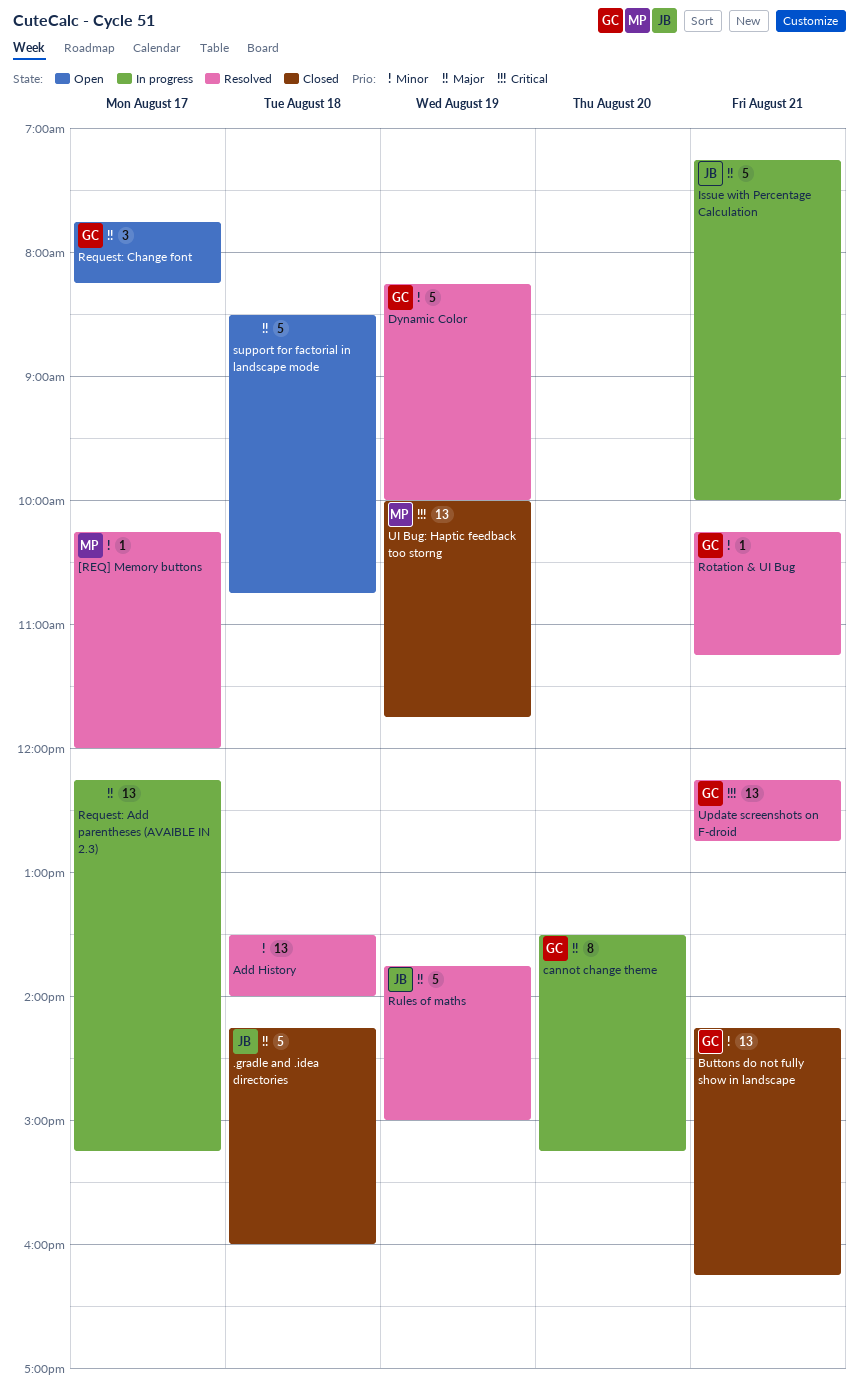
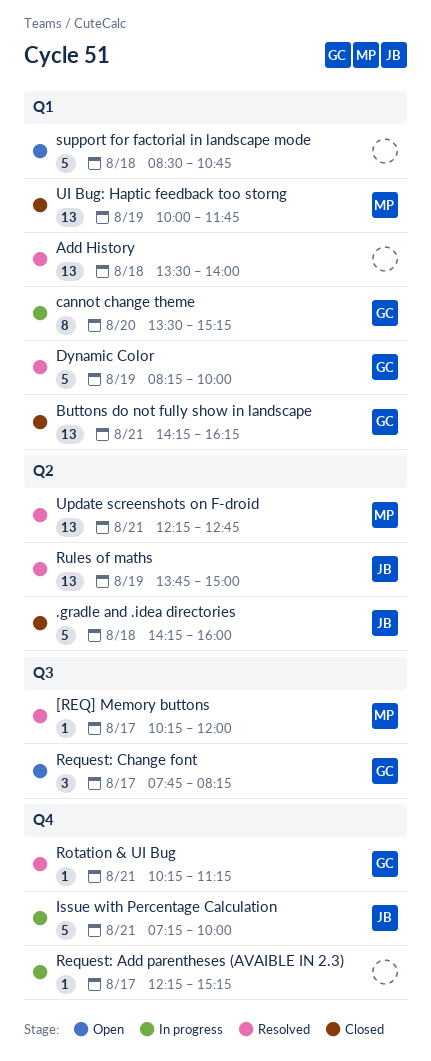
Request: Add parentheses (AVAIBLE IN 2.3), estimate: 13 -> 1
Rules of maths, estimate: 5 -> 13
Update screenshots on F-droid, owner: GC -> MP

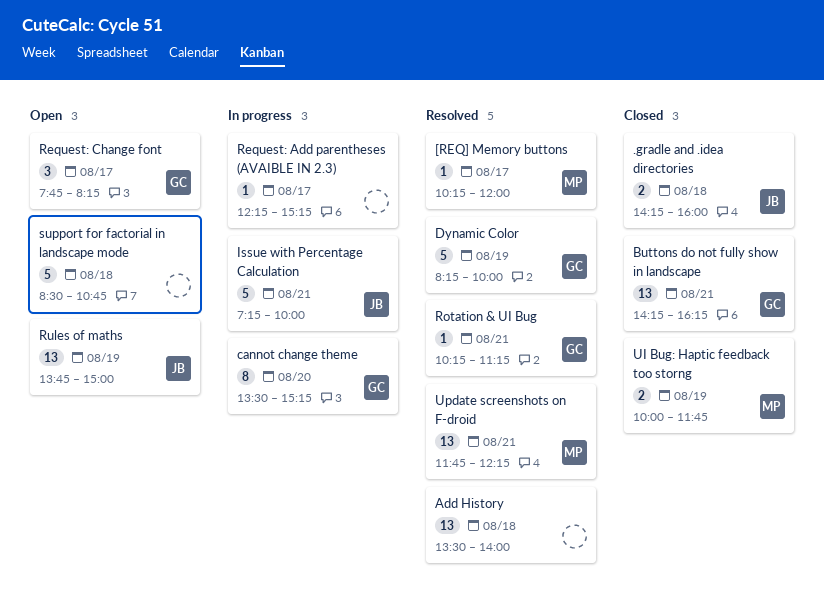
.gradle and .idea directories, estimate: 5 -> 2
Rules of maths, status: Resolved -> Open
UI Bug: Haptic feedback too storng, estimate: 13 -> 2
Update screenshots on F-droid, begins: 12:15 -> 11:45
Update screenshots on F-droid, ends: 12:45 -> 12:15

